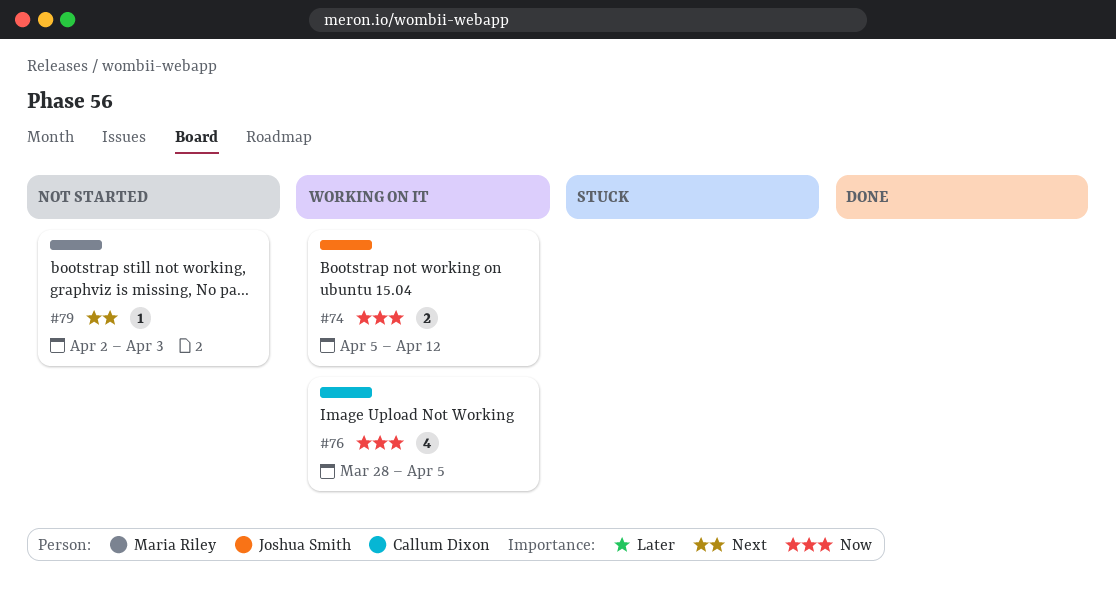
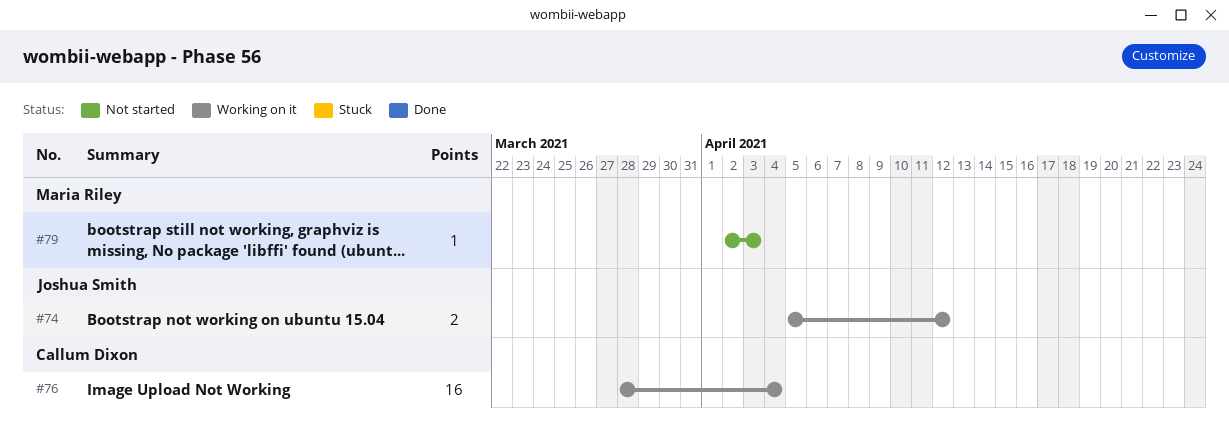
#76, estimate: 4 -> 16
#76, due: Apr 5 -> Apr 4

